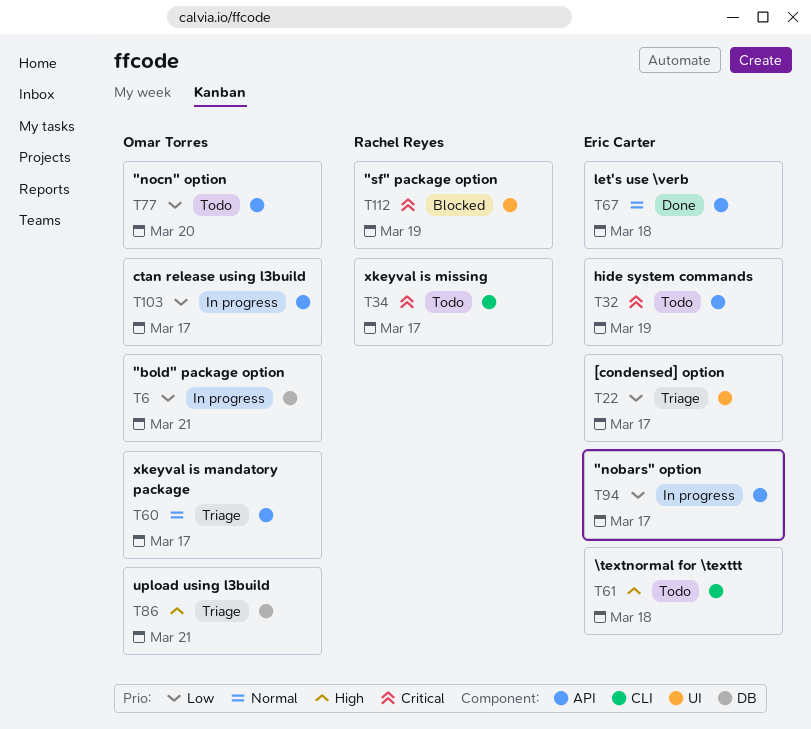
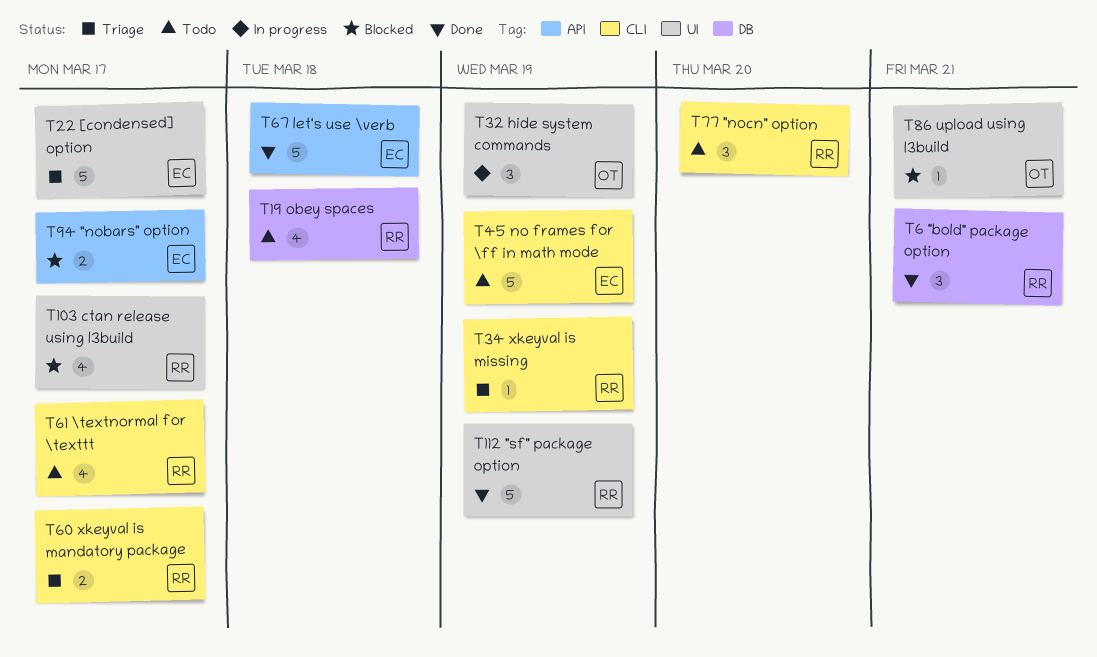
T6, status: In progress -> Done
T6, owner: Omar Torres -> Rachel Reyes
T19: none -> present
T32, status: Todo -> In progress
T32, owner: Eric Carter -> Omar Torres
T32, label: API -> UI
T34, status: Todo -> Triage
T34, due: Mar 17 -> Mar 19
T45: none -> present
T60, owner: Omar Torres -> Rachel Reyes
T60, label: API -> CLI
T61, owner: Eric Carter -> Rachel Reyes
T61, due: Mar 18 -> Mar 17
T77, owner: Omar Torres -> Rachel Reyes
T77, label: API -> CLI
T86, status: Triage -> Blocked
T86, label: DB -> UI
T94, status: In progress -> Blocked
T103, status: In progress -> Blocked
T103, owner: Omar Torres -> Rachel Reyes
T103, label: API -> UI
T112, status: Blocked -> Done

